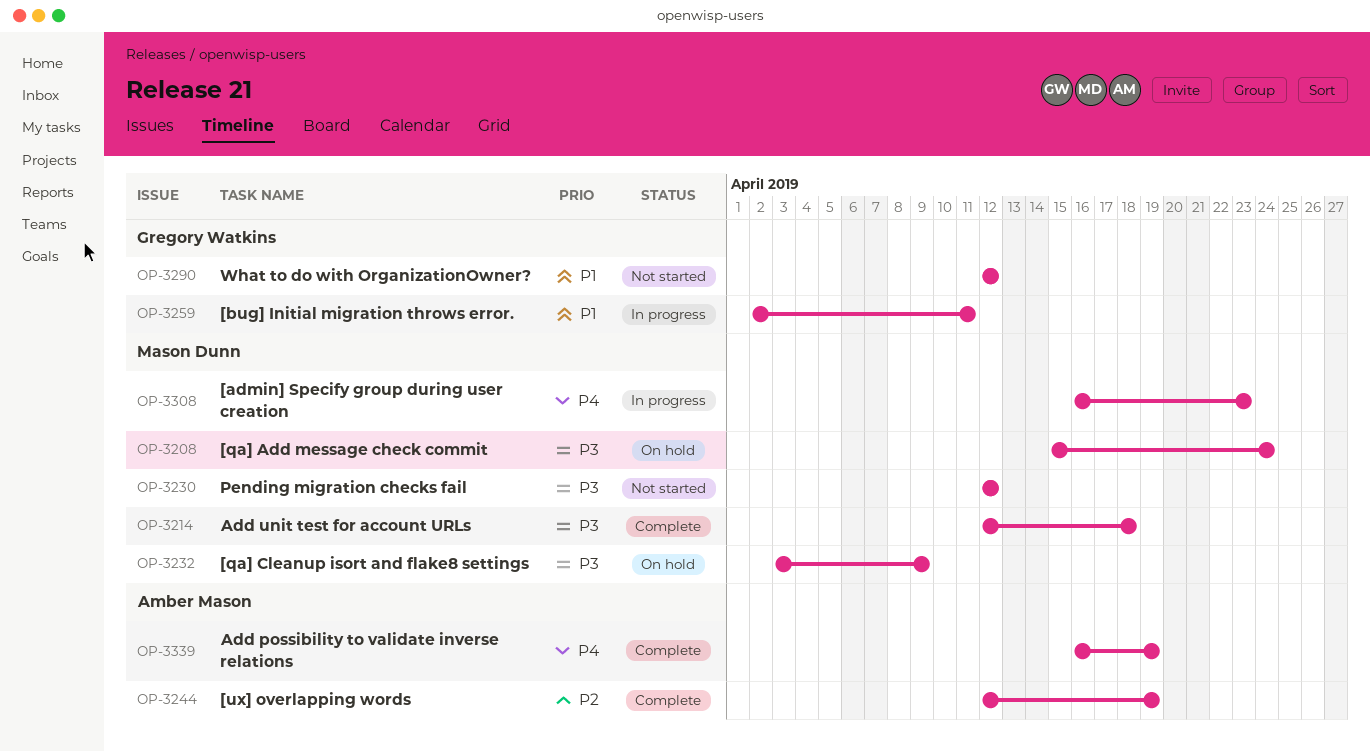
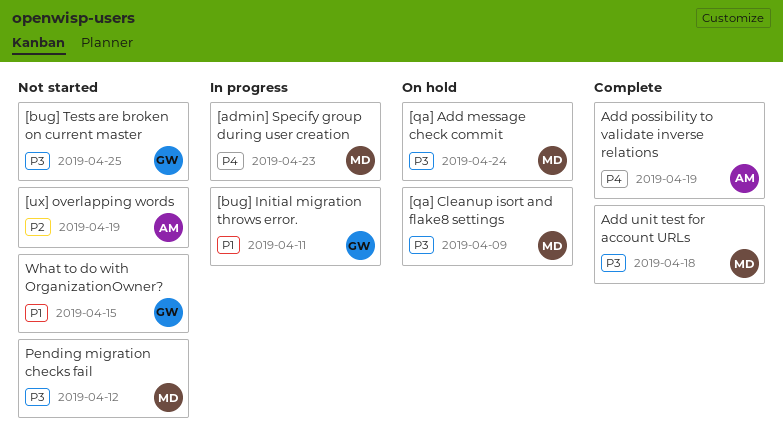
[bug] Tests are broken on current master: none -> present
[ux] overlapping words, status: Complete -> Not started
What to do with OrganizationOwner?, due: Apr 12 -> Apr 15

